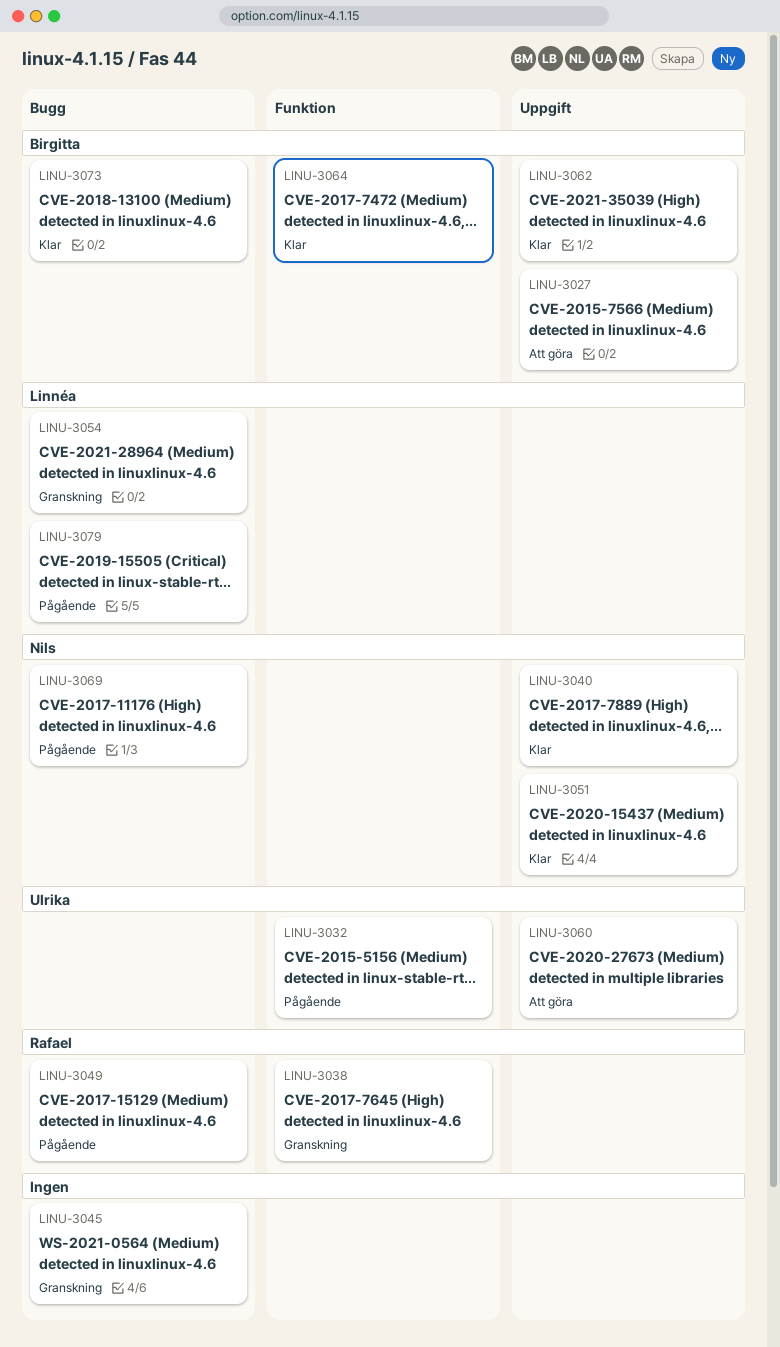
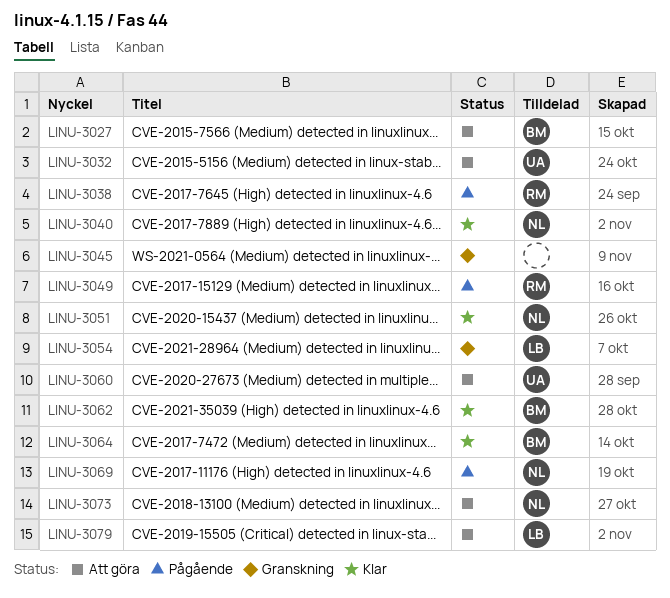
LINU-3032, status: Pågående -> Att göra
LINU-3038, status: Granskning -> Pågående
LINU-3073, status: Klar -> Att göra
LINU-3073, owner: Birgitta -> Nils
LINU-3079, status: Pågående -> Att göra

